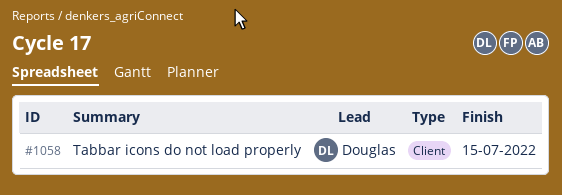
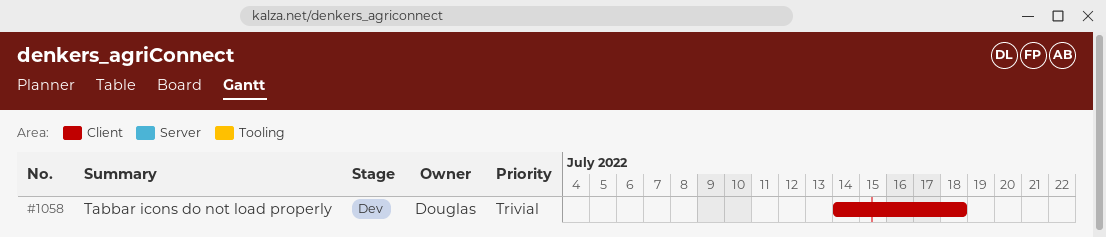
#1058, due: Jul 15 -> Jul 18

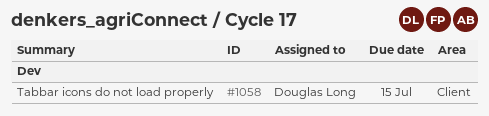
#1058, due: Jul 18 -> Jul 15

